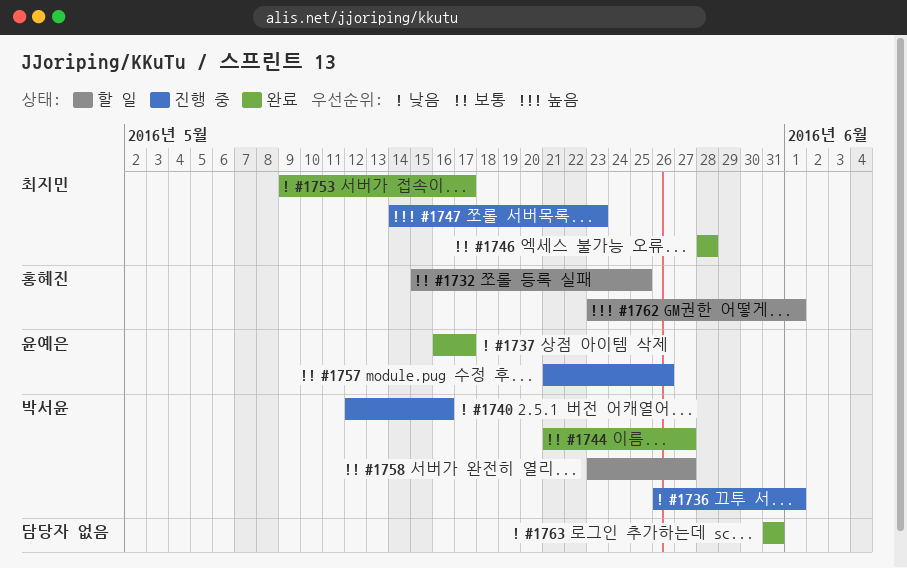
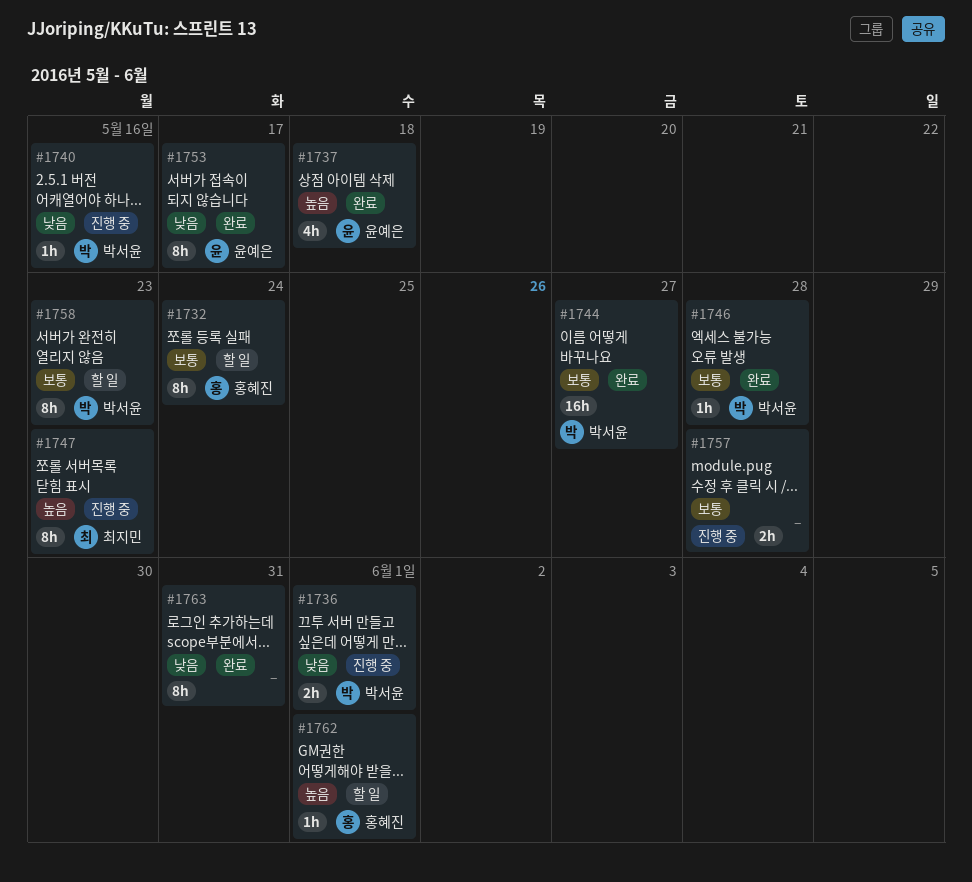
#1732, due: May 25 -> May 24
#1737, priority: 낮음 -> 높음
#1737, due: May 17 -> May 18
#1746, owner: 최지민 -> 박서윤
#1753, owner: 최지민 -> 윤예은
#1757, owner: 윤예은 -> none
#1757, due: May 26 -> May 28
#1758, due: May 27 -> May 23

